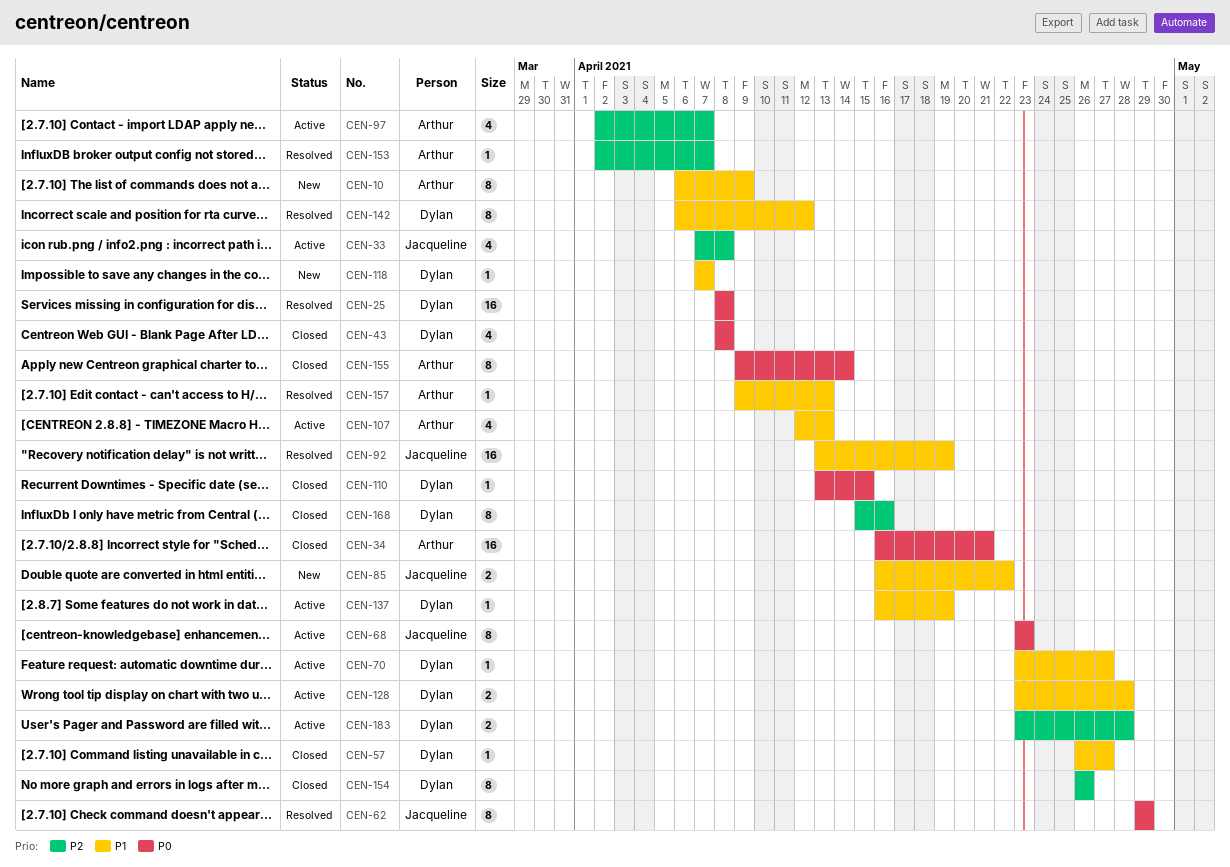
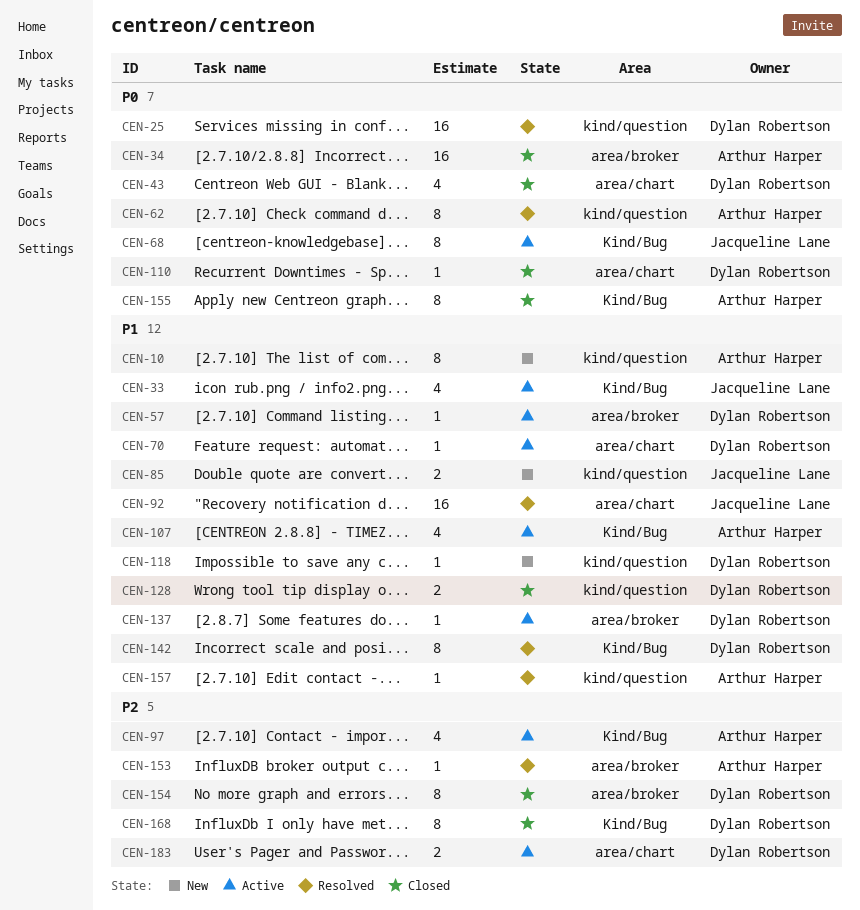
CEN-33, priority: P2 -> P1
CEN-57, status: Closed -> Active
CEN-62, owner: Jacqueline Lane -> Arthur Harper
CEN-128, status: Active -> Closed

